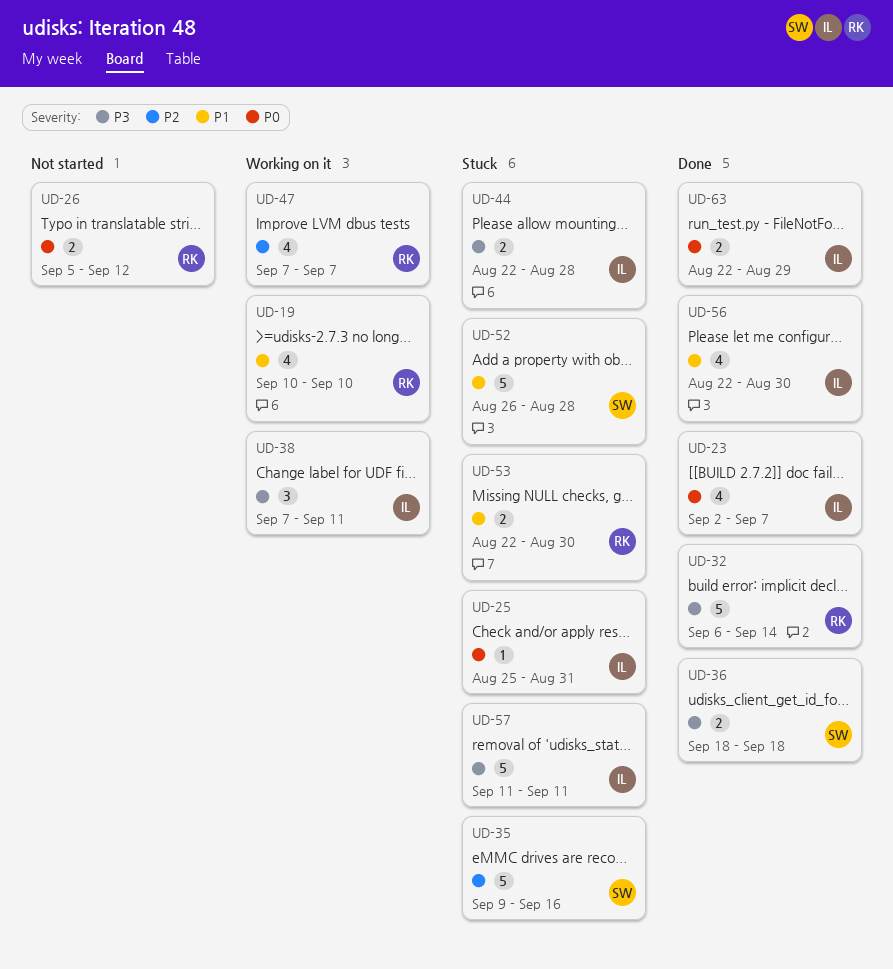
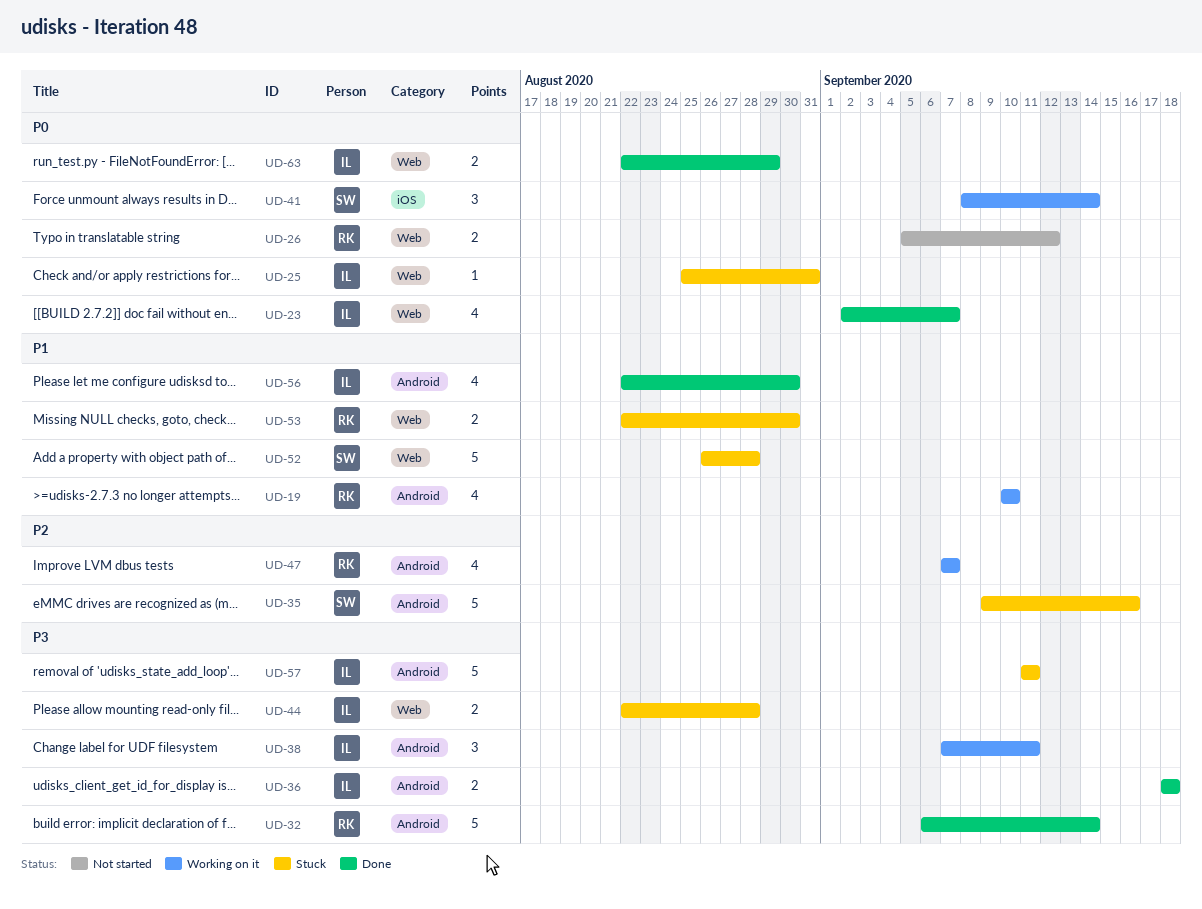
UD-36, owner: SW -> IL
UD-41: none -> present

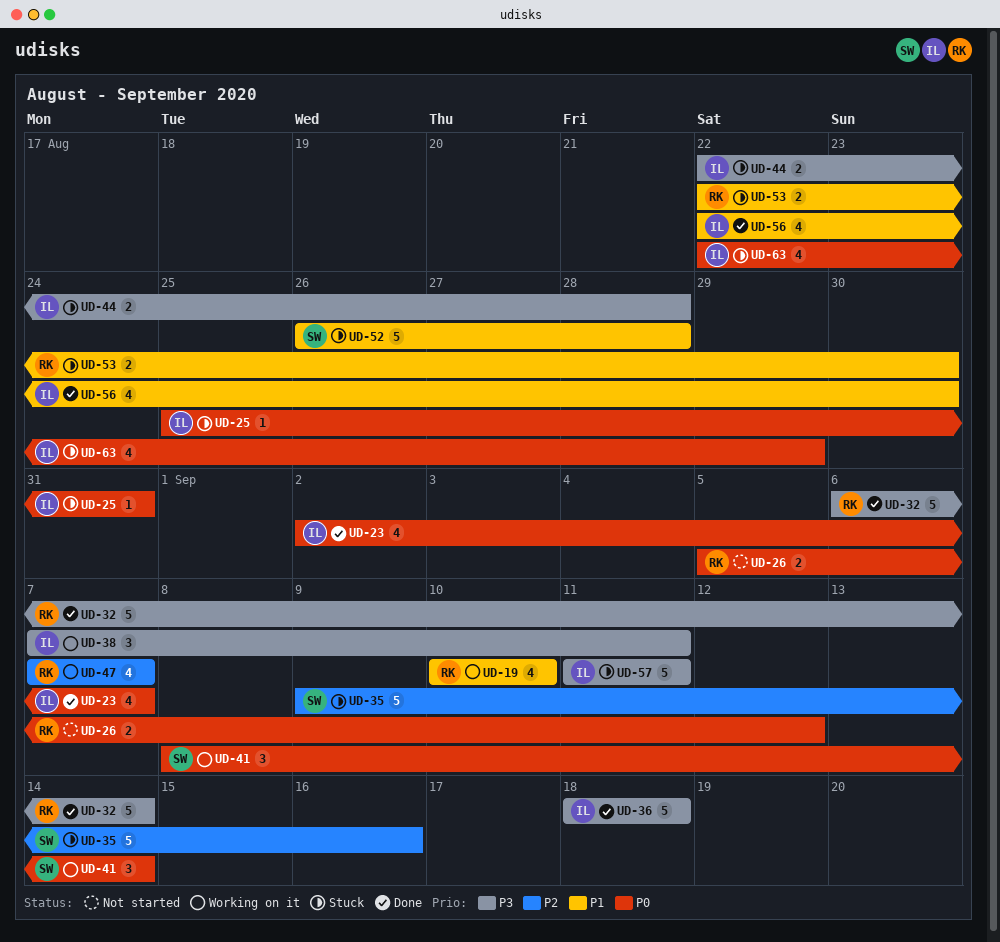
UD-36, estimate: 2 -> 5
UD-63, status: Done -> Stuck
UD-63, estimate: 2 -> 4

